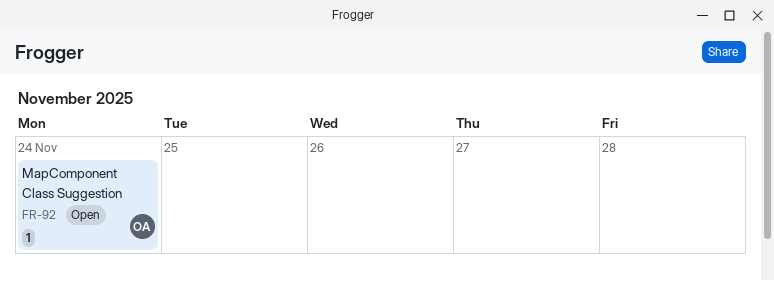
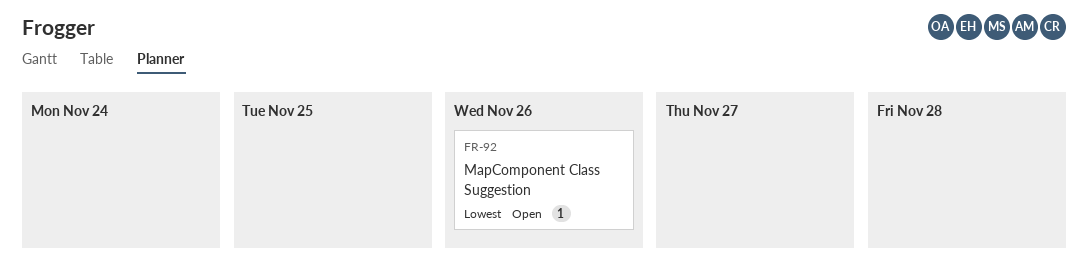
FR-92, due: Nov 24 -> Nov 26

